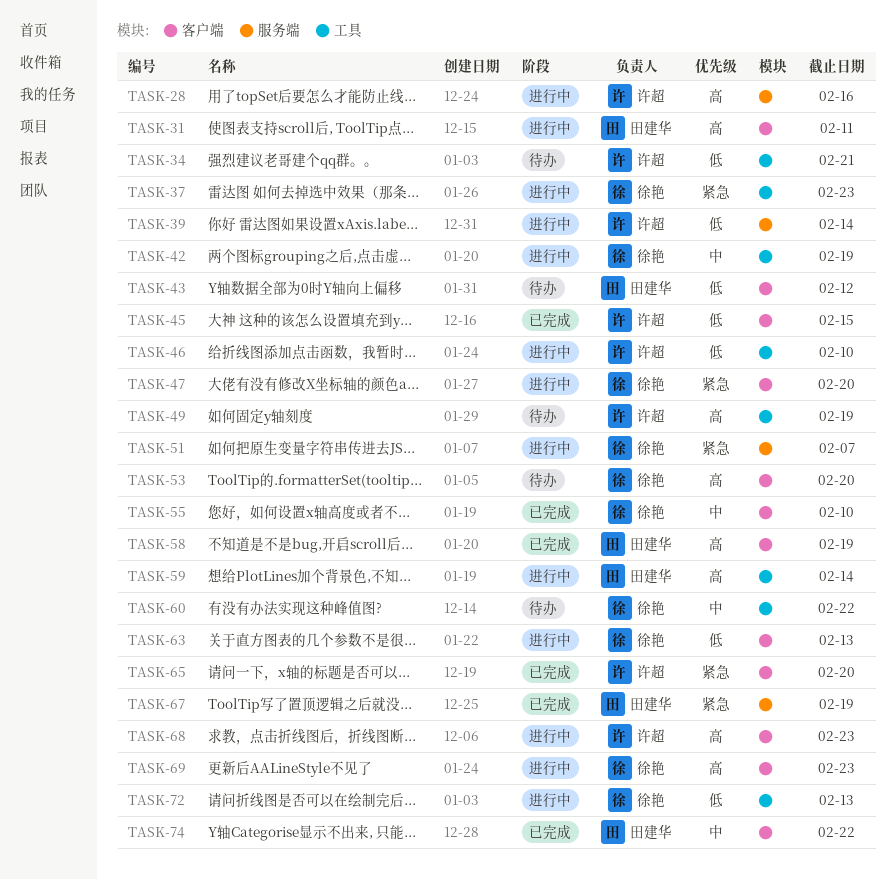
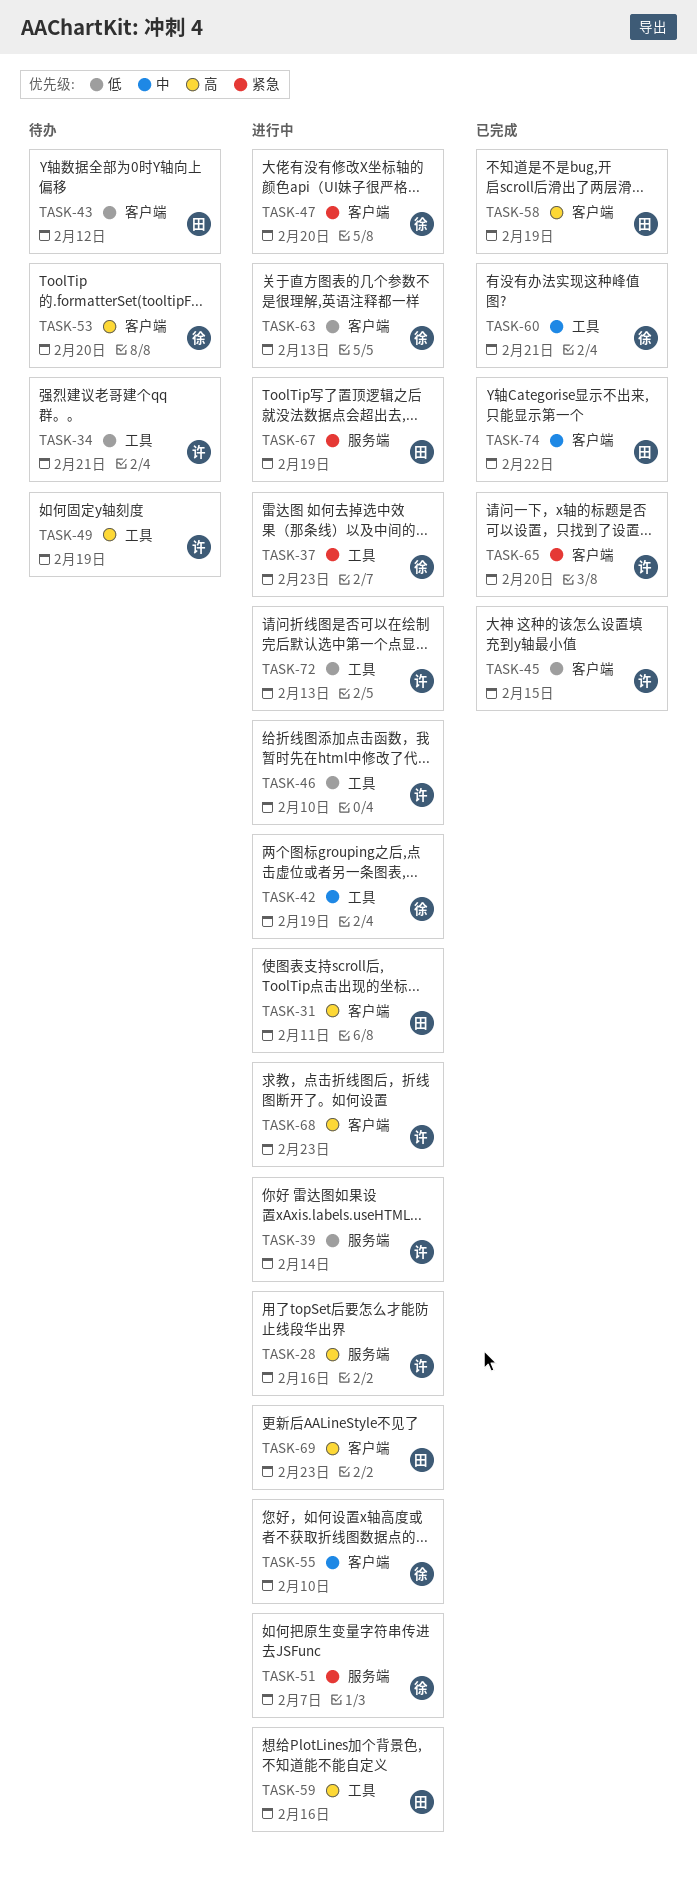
TASK-55, status: 已完成 -> 进行中
TASK-59, due: Feb 14 -> Feb 16
TASK-60, status: 待办 -> 已完成
TASK-60, due: Feb 22 -> Feb 21
TASK-67, status: 已完成 -> 进行中
TASK-69, owner: 徐艳 -> 田建华
TASK-72, owner: 徐艳 -> 许超

